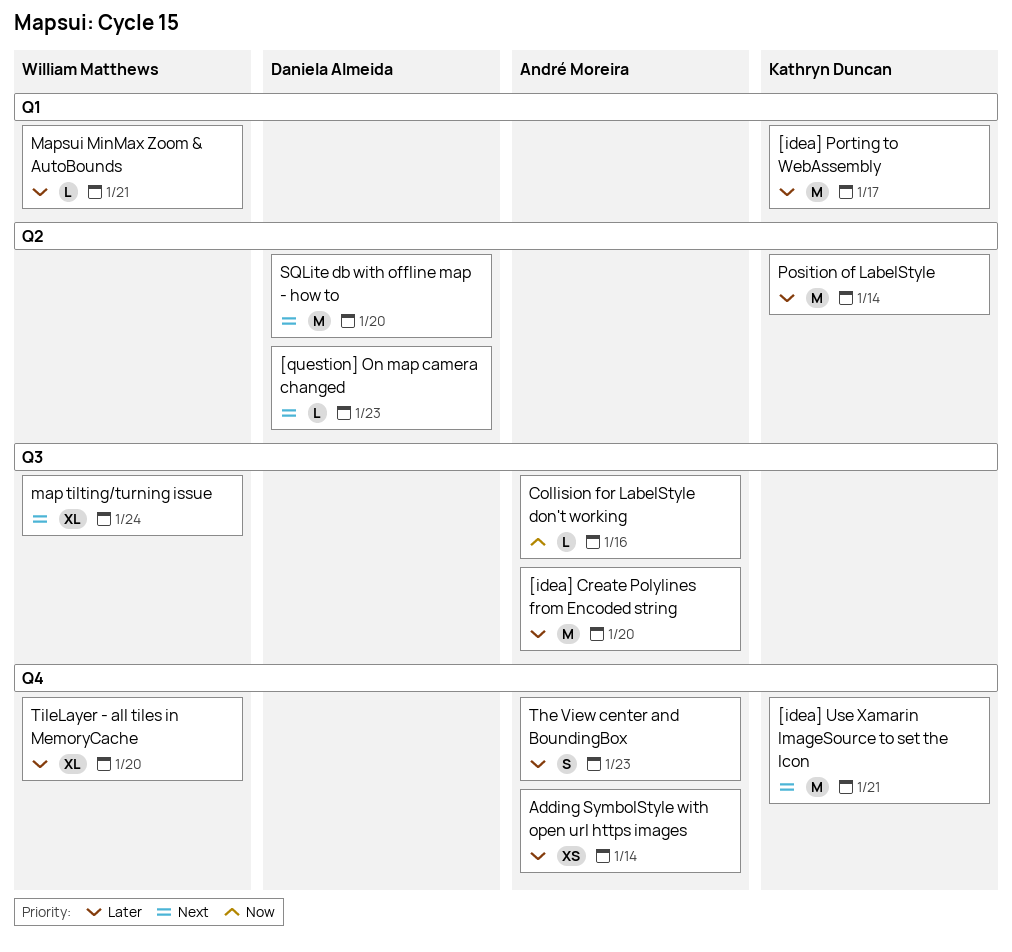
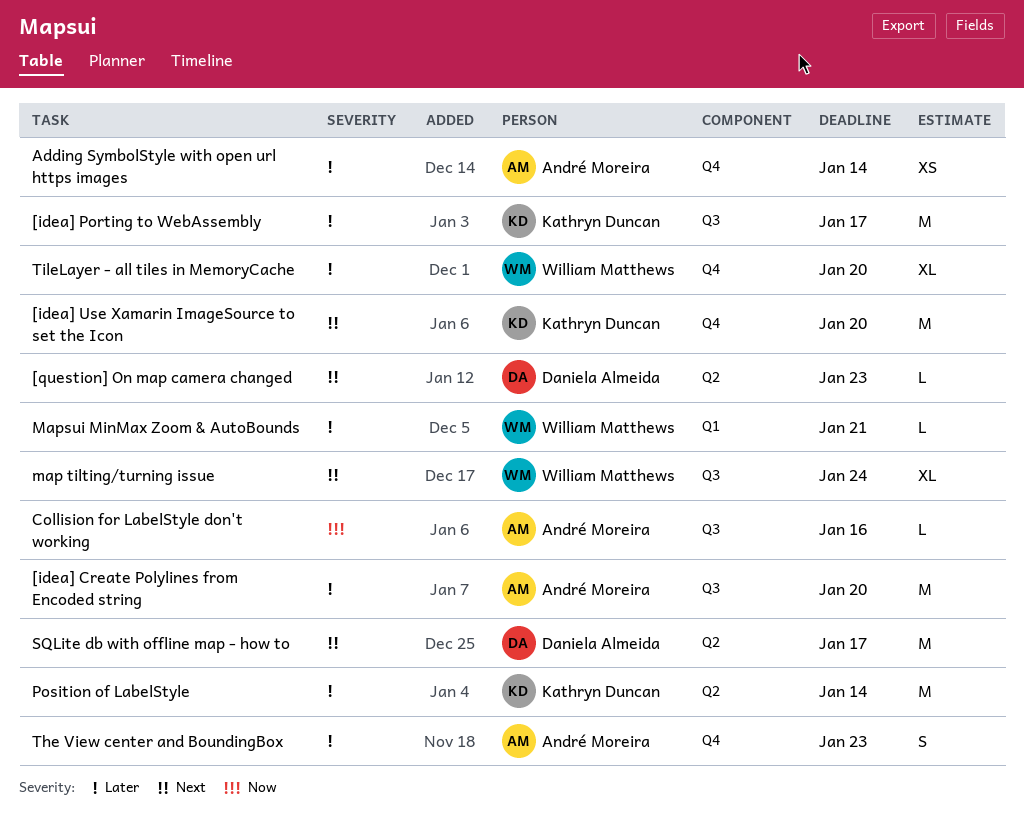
[idea] Porting to WebAssembly, label: Q1 -> Q3
[idea] Use Xamarin ImageSource to set the Icon, due: Jan 21 -> Jan 20
SQLite db with offline map - how to, due: Jan 20 -> Jan 17

